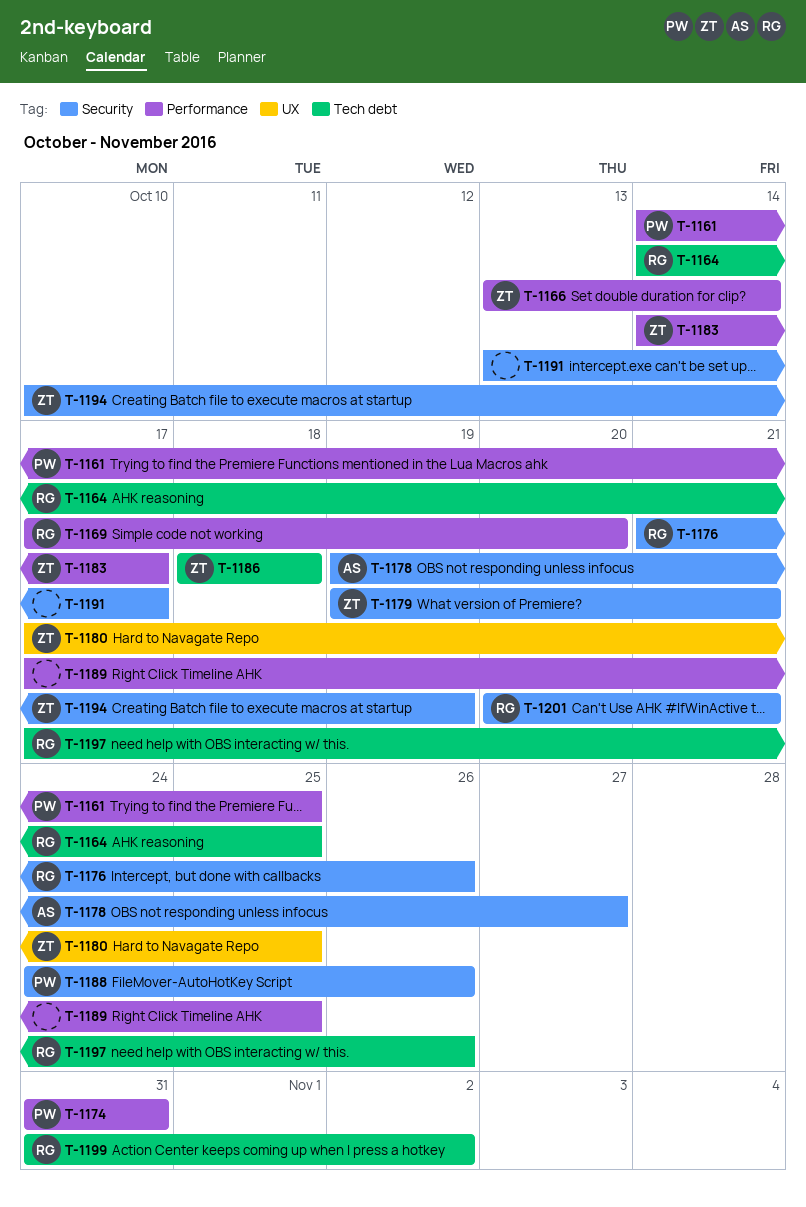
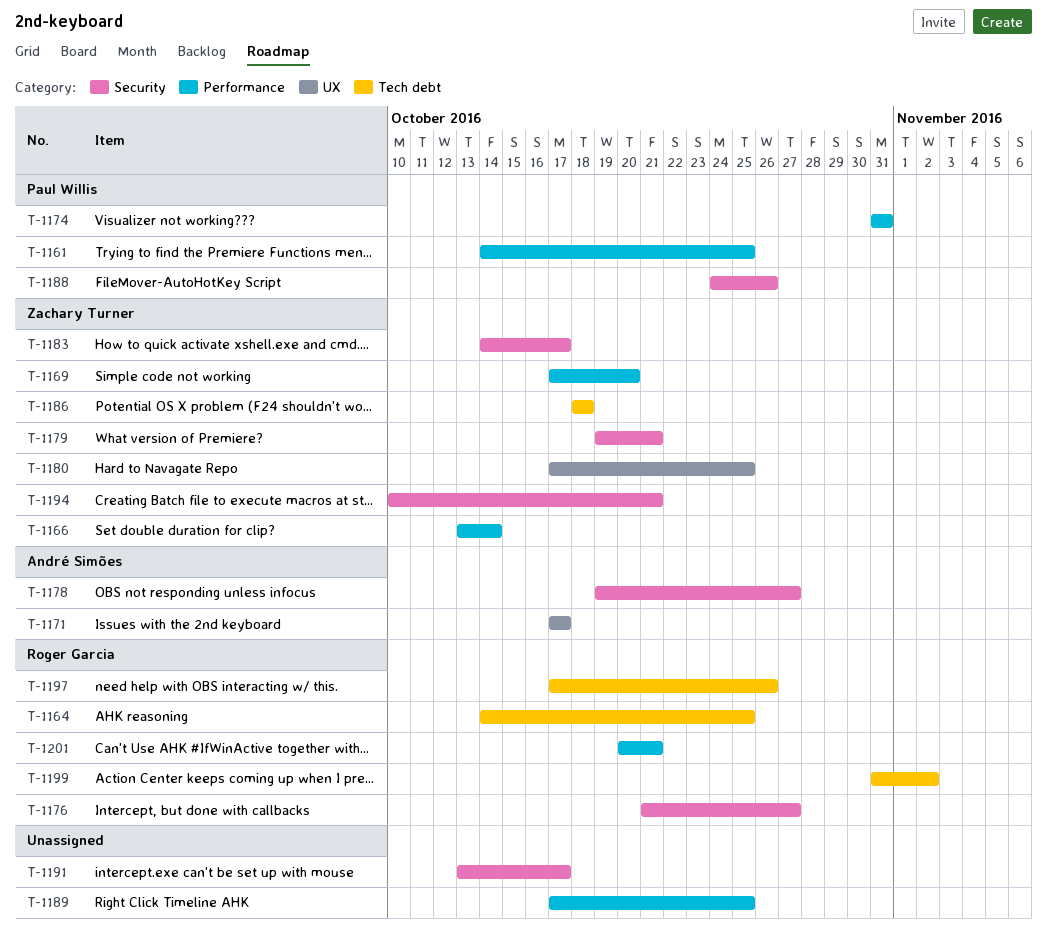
T-1169, owner: Roger Garcia -> Zachary Turner
T-1171: none -> present
T-1176, due: Oct 26 -> Oct 27
T-1183, label: Performance -> Security
T-1194, due: Oct 19 -> Oct 21
T-1201, label: Security -> Performance

